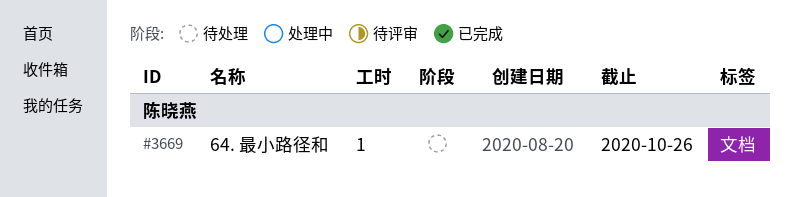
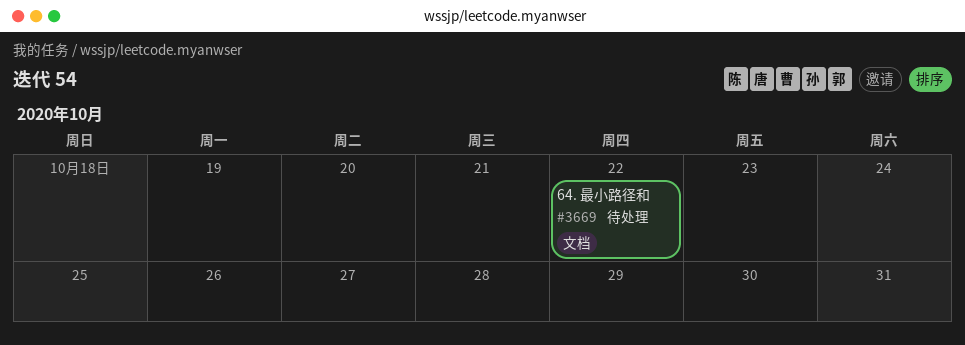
#3669, due: Oct 26 -> Oct 22

